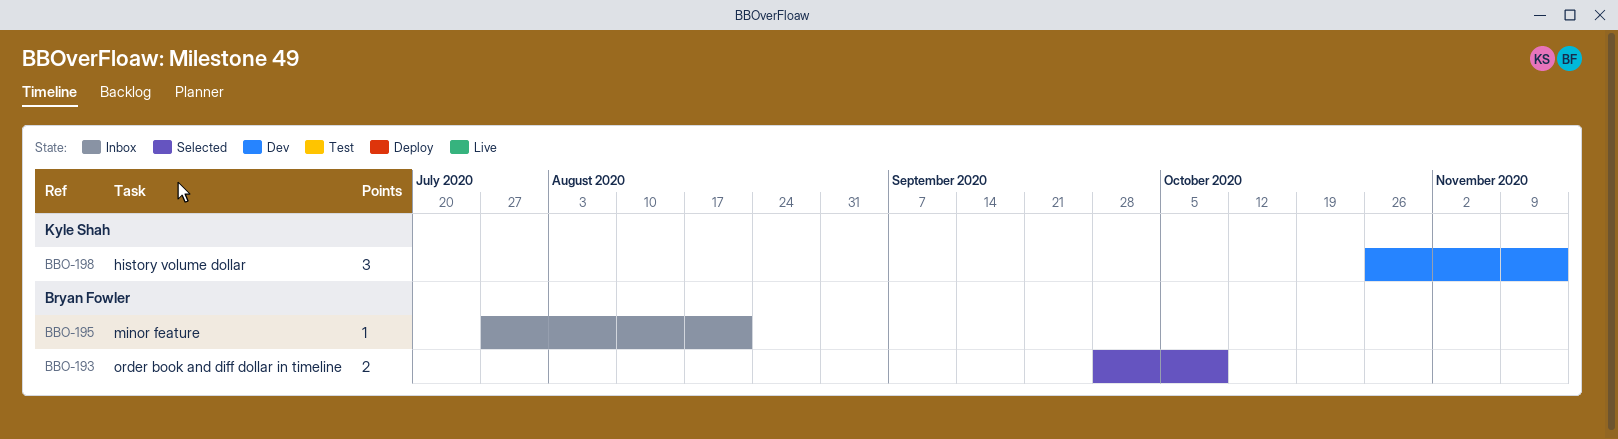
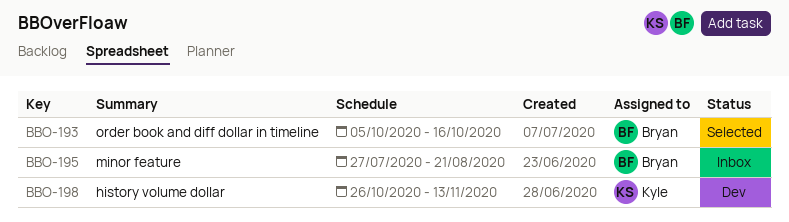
BBO-193, start: Sep 28 -> Oct 5
BBO-193, due: Oct 9 -> Oct 16

